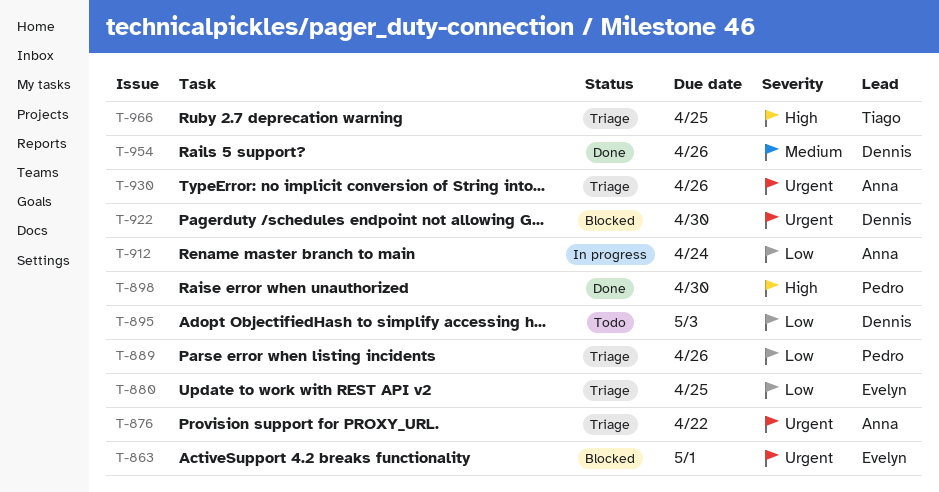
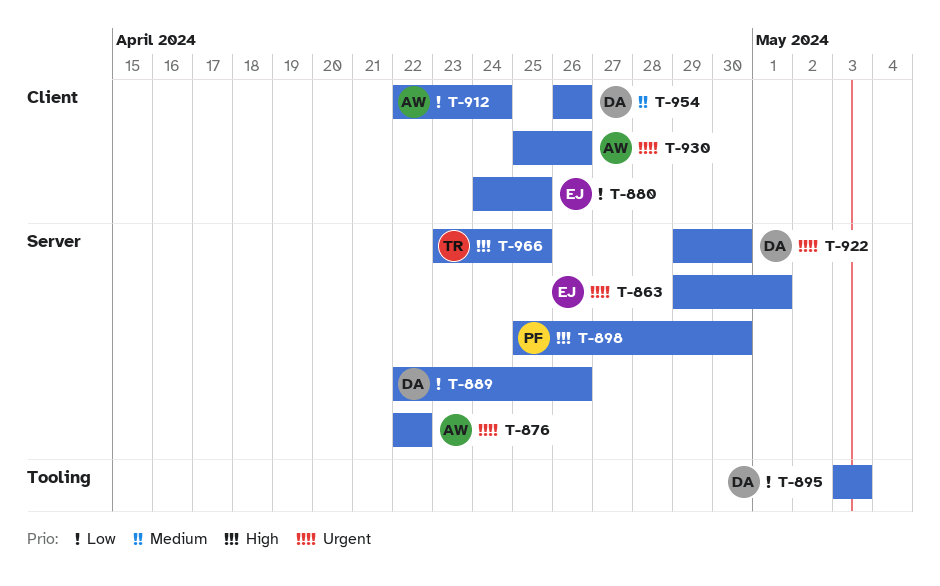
T-889, owner: Pedro -> Dennis

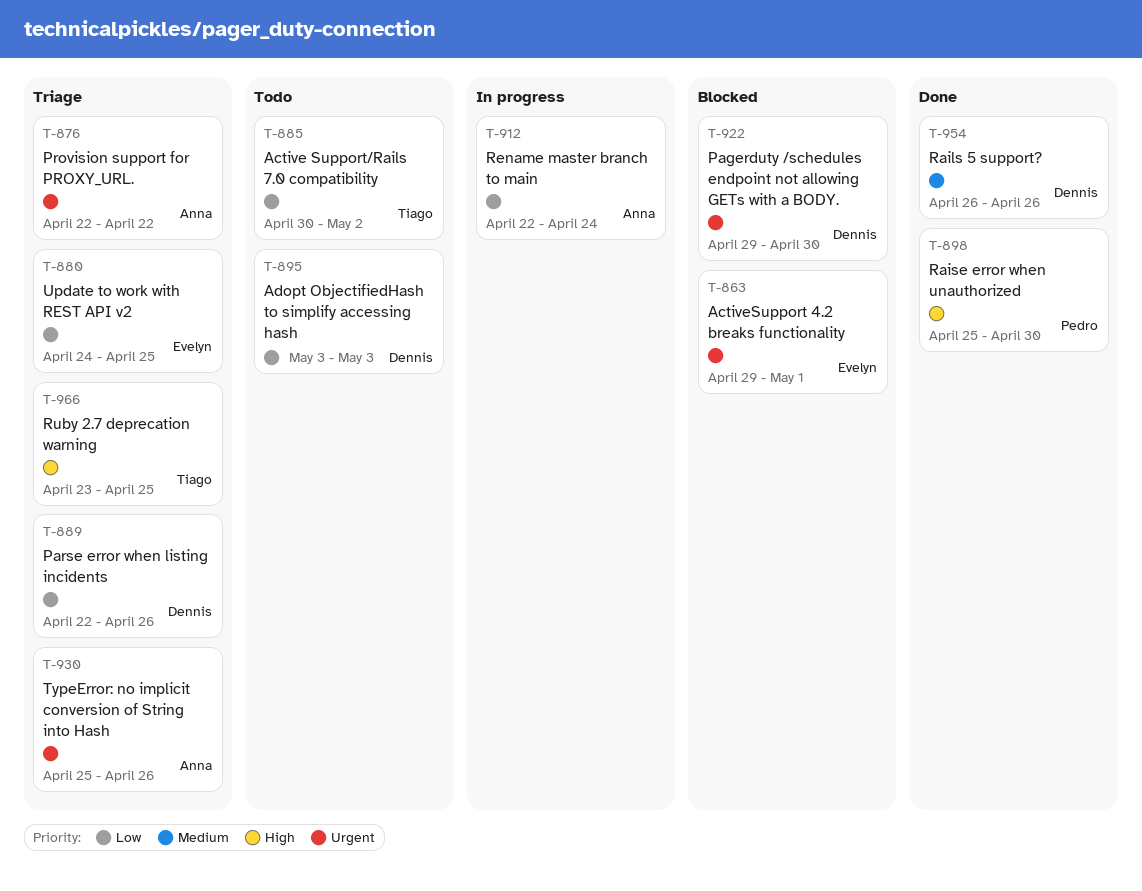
T-885: none -> present

